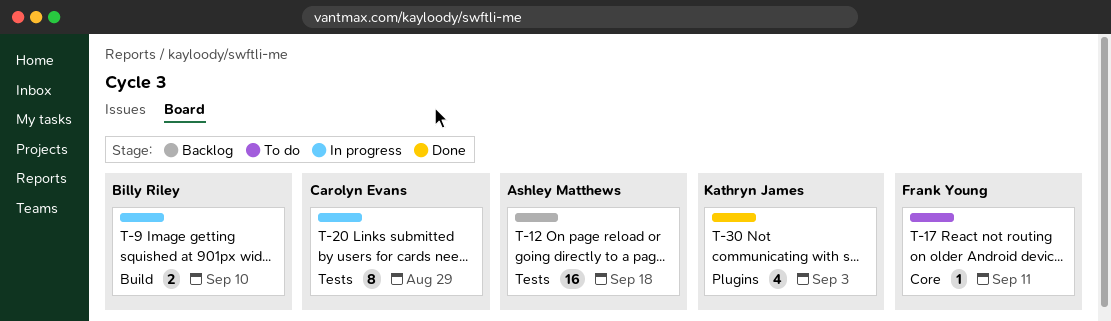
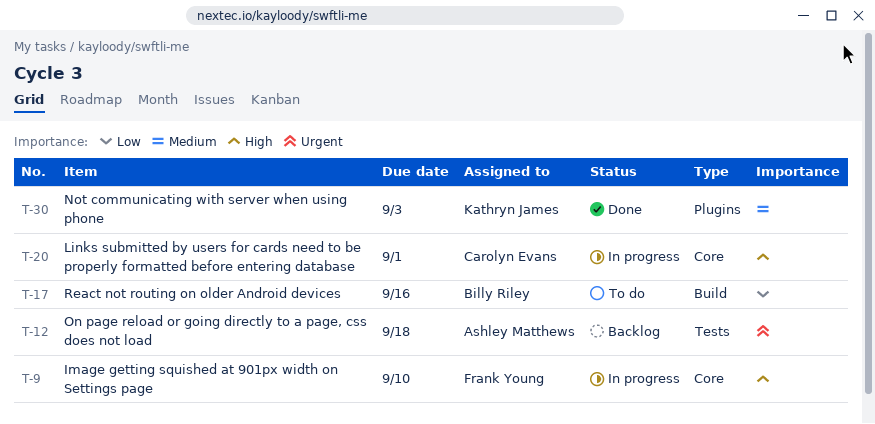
T-9, owner: Billy Riley -> Frank Young
T-9, label: Build -> Core
T-17, owner: Frank Young -> Billy Riley
T-17, label: Core -> Build
T-17, due: Sep 11 -> Sep 16
T-20, label: Tests -> Core
T-20, due: Aug 29 -> Sep 1

